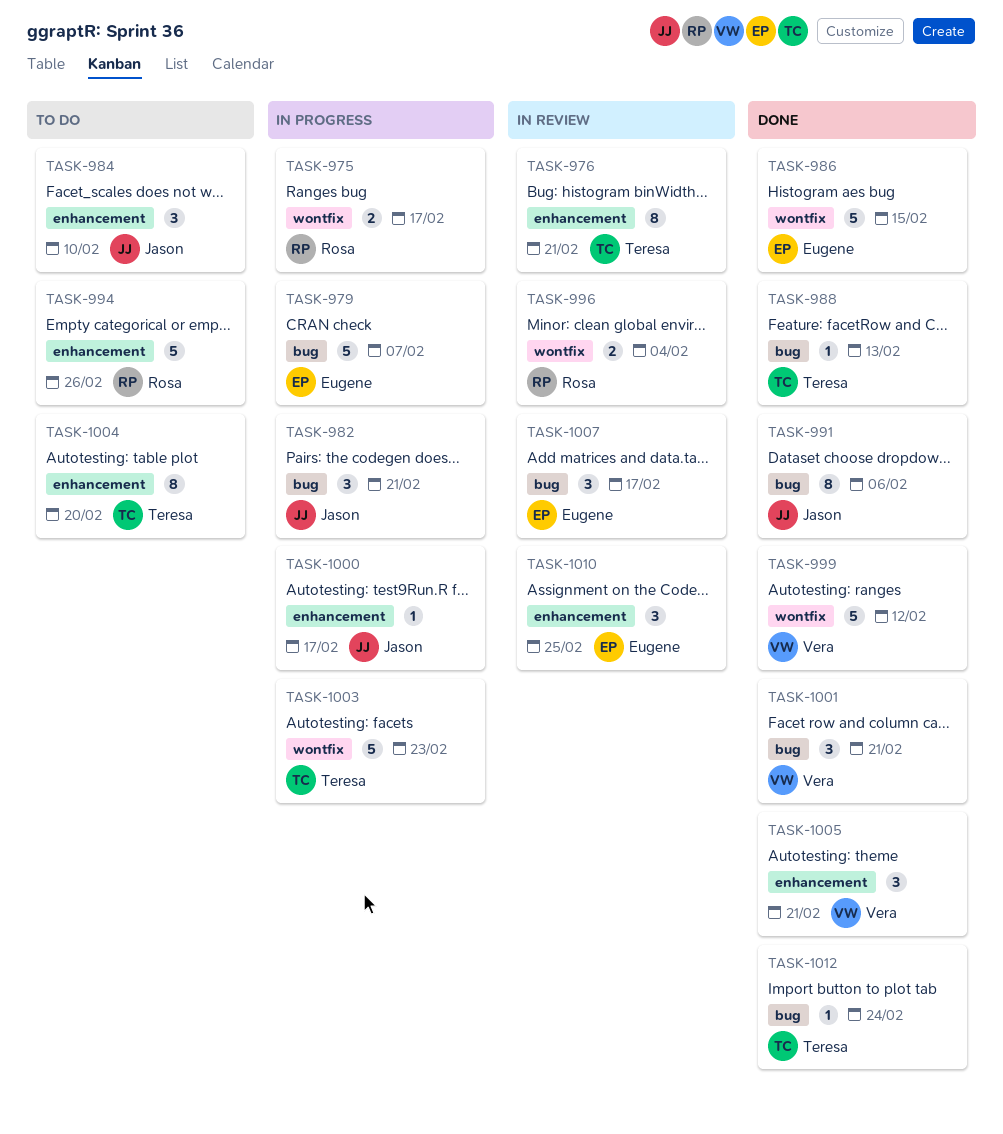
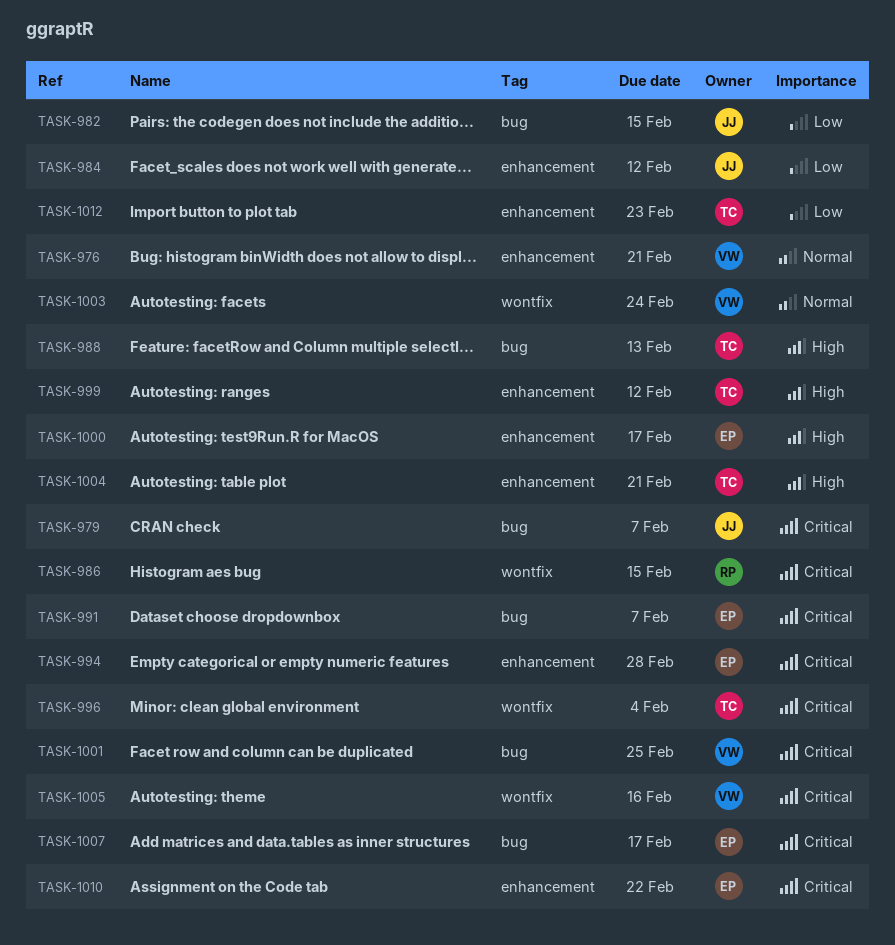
TASK-975: present -> none
TASK-976, owner: Teresa -> Vera
TASK-979, owner: Eugene -> Jason
TASK-982, due: Feb 21 -> Feb 15
TASK-984, due: Feb 10 -> Feb 12
TASK-986, owner: Eugene -> Rosa
TASK-991, owner: Jason -> Eugene
TASK-991, due: Feb 6 -> Feb 7
TASK-994, owner: Rosa -> Eugene
TASK-994, due: Feb 26 -> Feb 28
TASK-996, owner: Rosa -> Teresa
TASK-999, owner: Vera -> Teresa
TASK-999, label: wontfix -> enhancement
TASK-1000, owner: Jason -> Eugene
TASK-1001, due: Feb 21 -> Feb 25
TASK-1003, owner: Teresa -> Vera
TASK-1003, due: Feb 23 -> Feb 24
TASK-1004, due: Feb 20 -> Feb 21
TASK-1005, label: enhancement -> wontfix
TASK-1005, due: Feb 21 -> Feb 16
TASK-1010, due: Feb 25 -> Feb 22
TASK-1012, label: bug -> enhancement
TASK-1012, due: Feb 24 -> Feb 23

